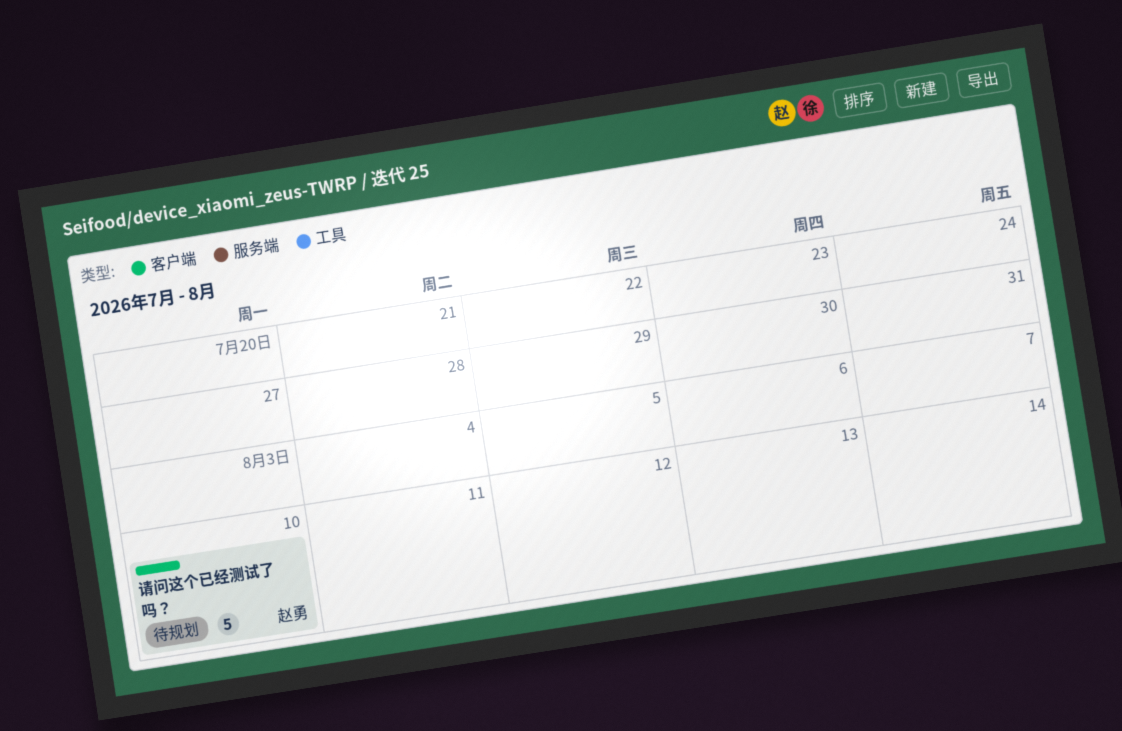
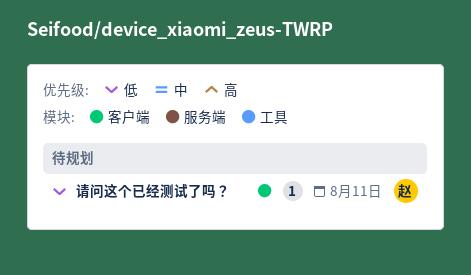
请问这个已经测试了吗？, estimate: 5 -> 1
请问这个已经测试了吗？, due: Aug 10 -> Aug 11

